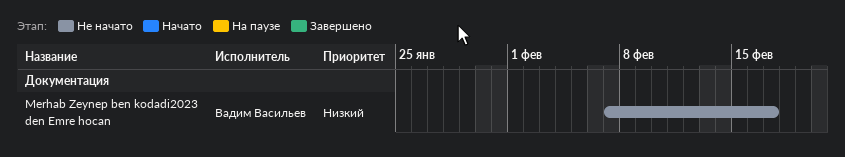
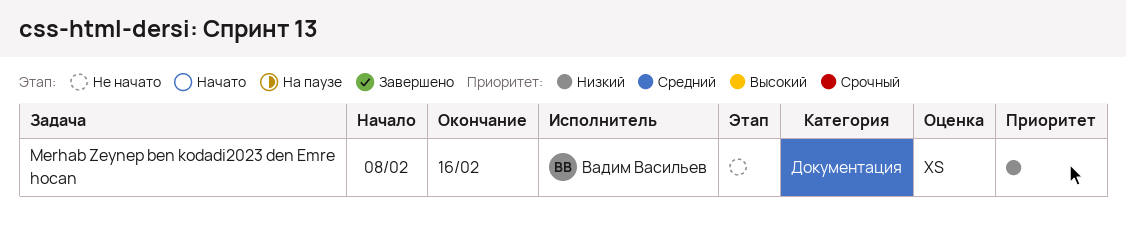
Merhab Zeynep ben kodadi2023 den Emre hocan, start: Feb 7 -> Feb 8
Merhab Zeynep ben kodadi2023 den Emre hocan, due: Feb 17 -> Feb 16

